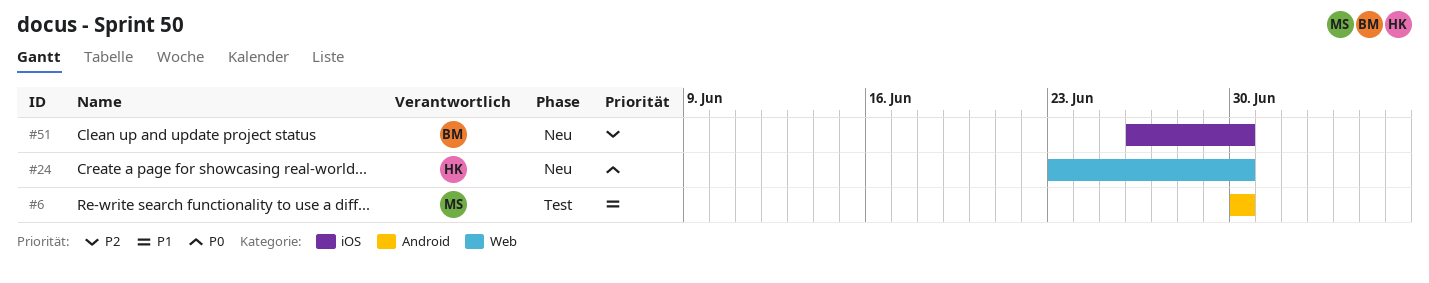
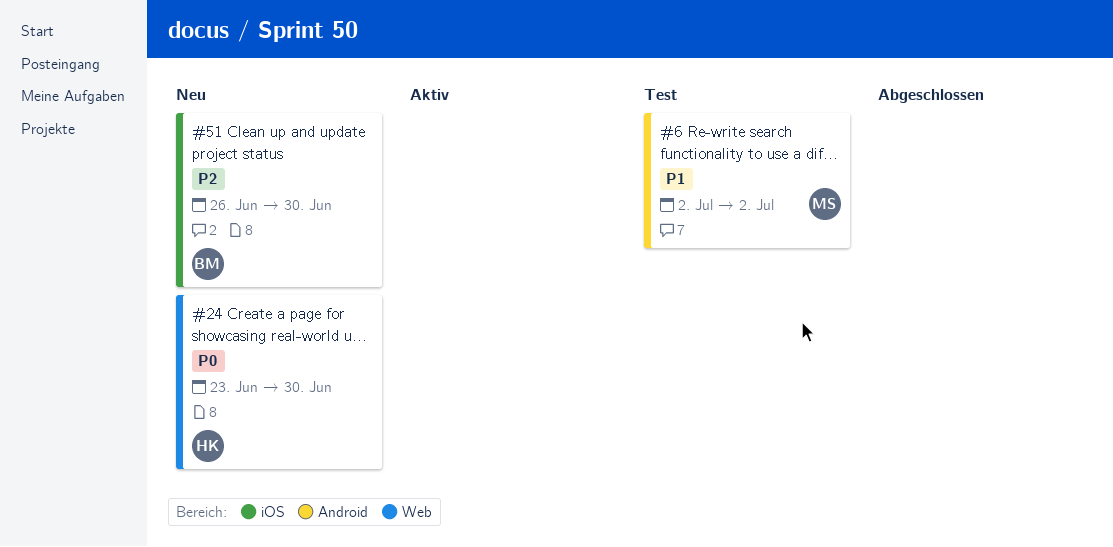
#6, start: Jun 30 -> Jul 2
#6, due: Jun 30 -> Jul 2

